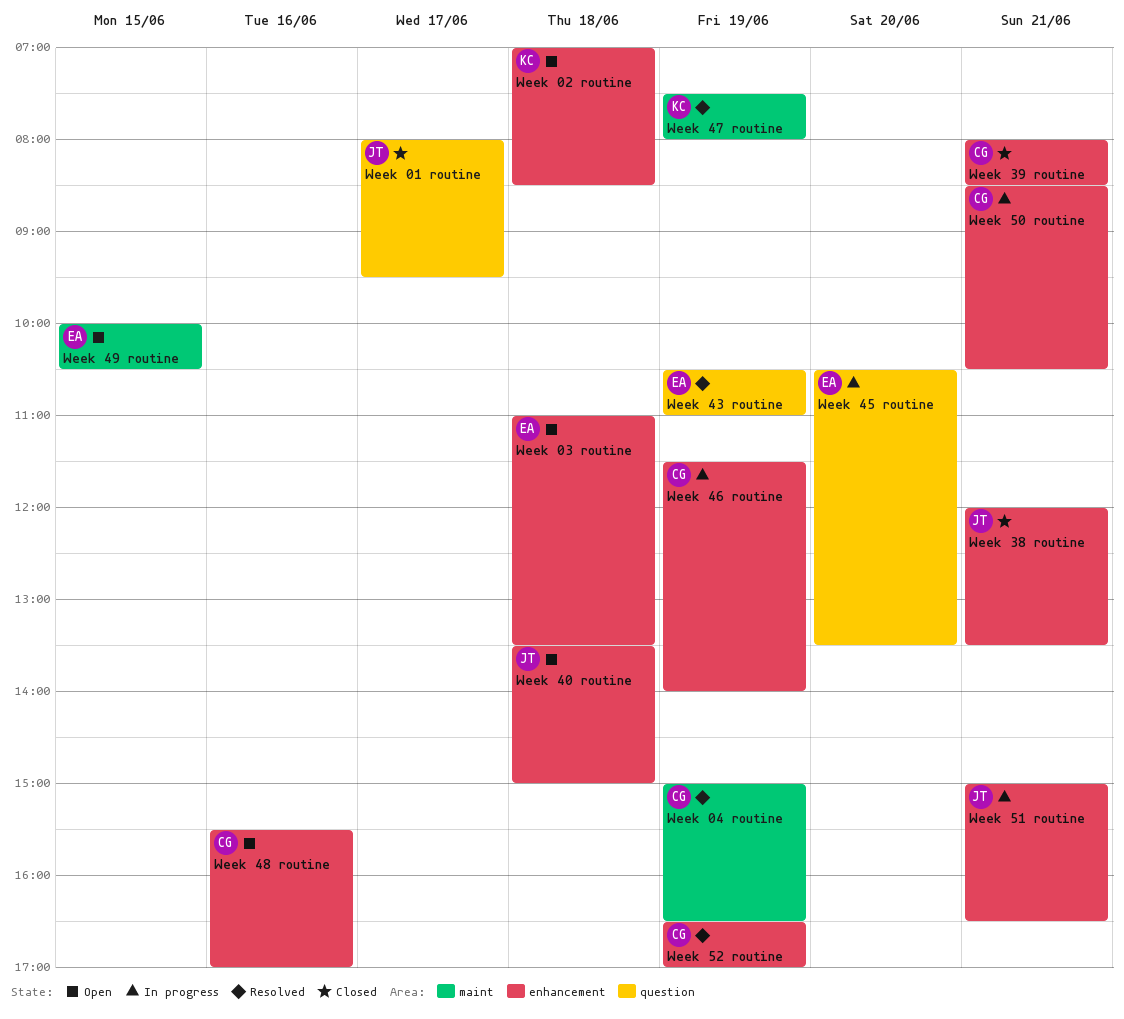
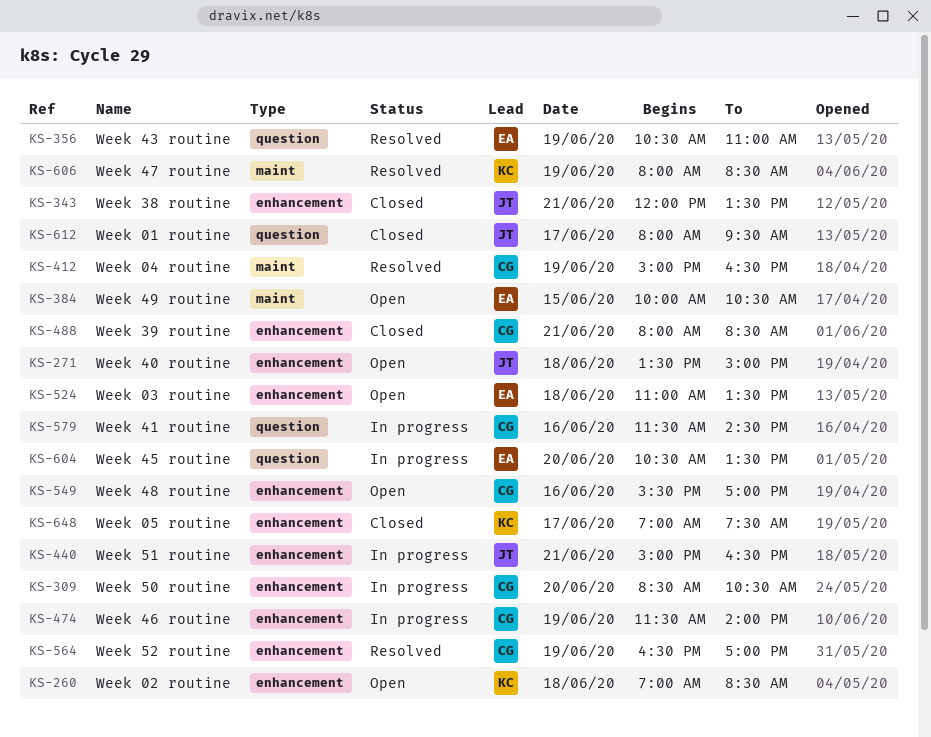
Week 05 routine: none -> present
Week 41 routine: none -> present
Week 47 routine, begins: 07:30 -> 08:00
Week 47 routine, ends: 08:00 -> 08:30
Week 50 routine, day: Jun 21 -> Jun 20

